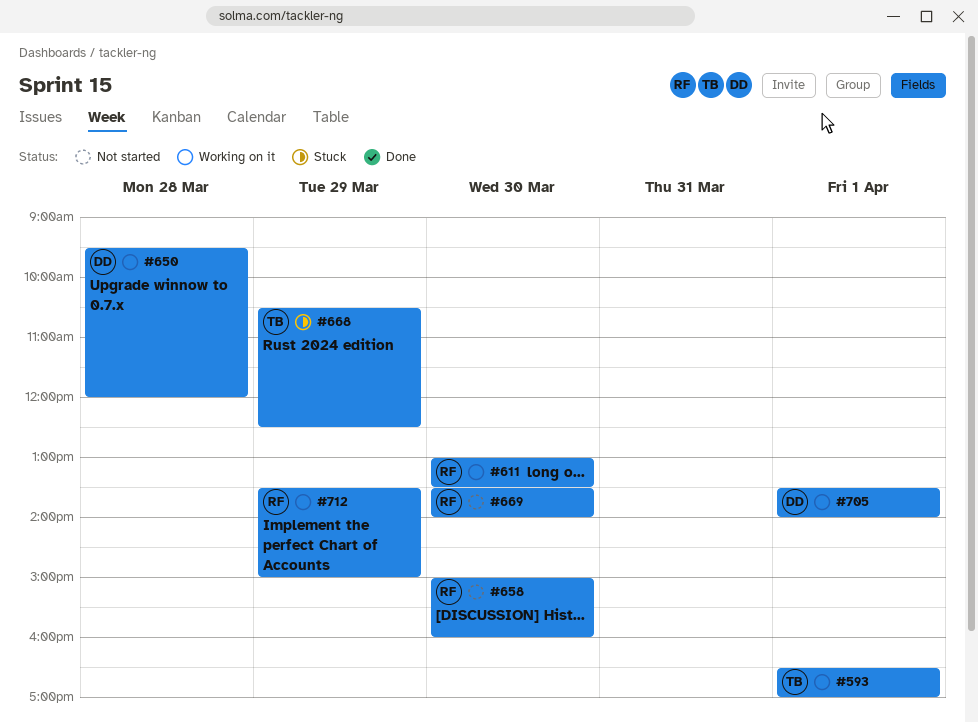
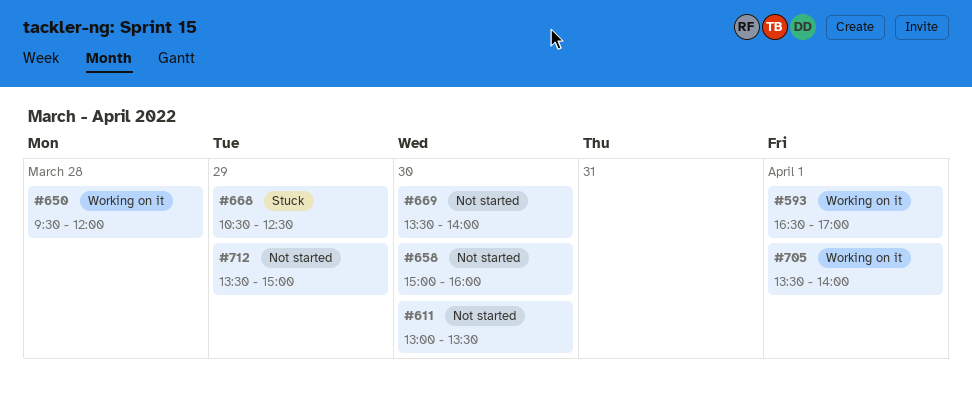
#611, status: Working on it -> Not started
#712, status: Working on it -> Not started

